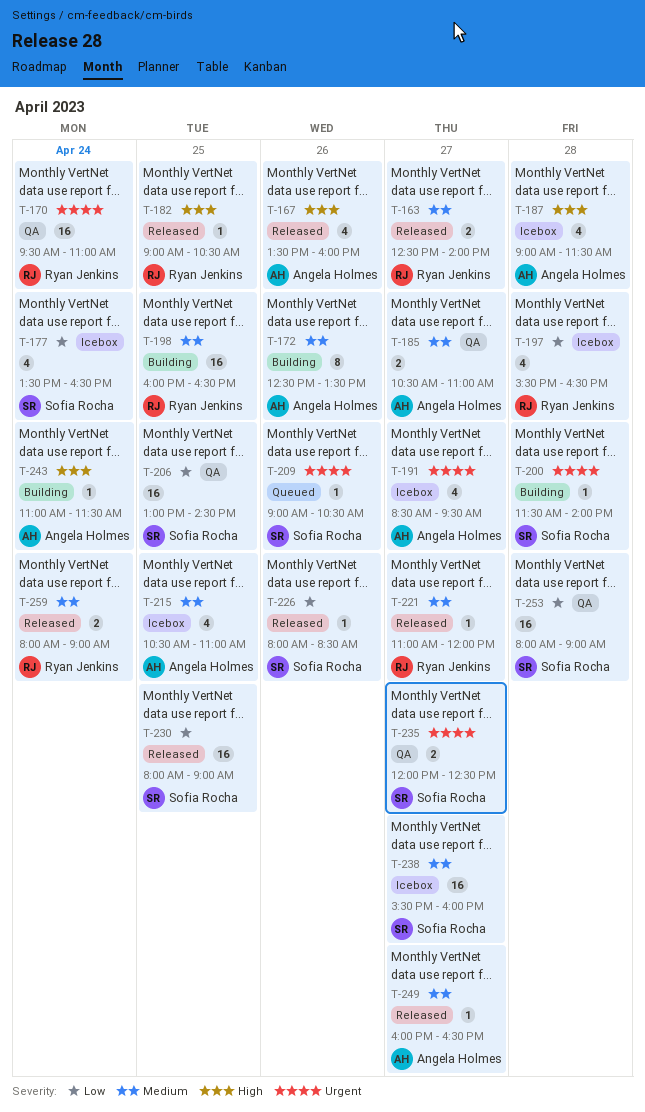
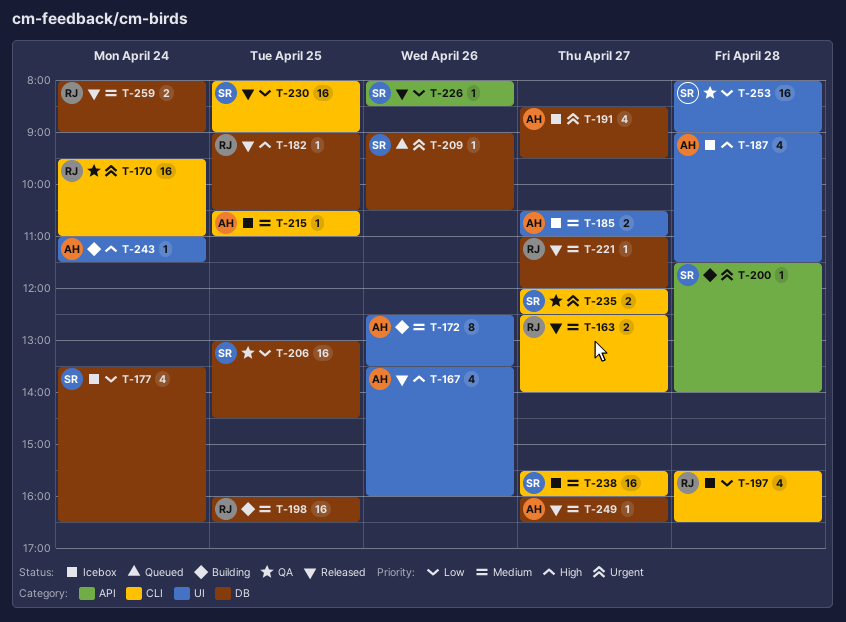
T-185, status: QA -> Icebox
T-215, estimate: 4 -> 1

